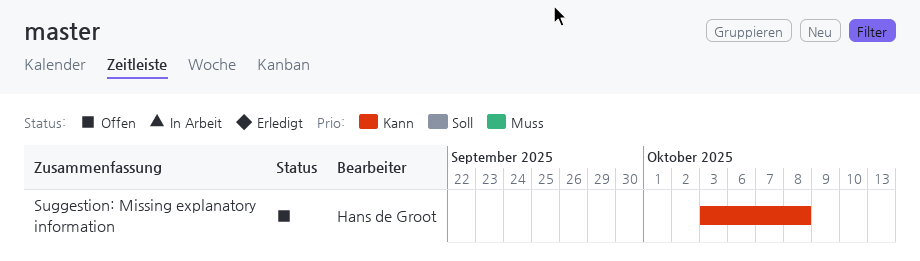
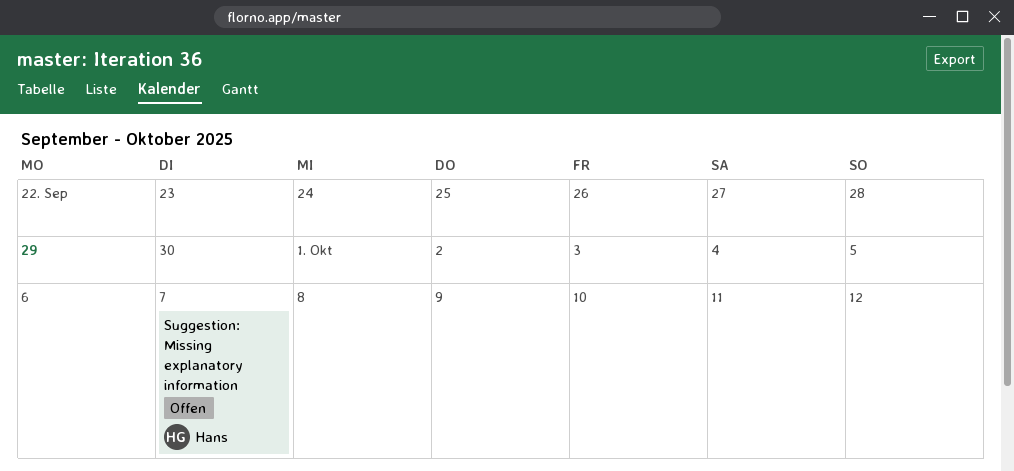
Suggestion: Missing explanatory information, due: Oct 8 -> Oct 7

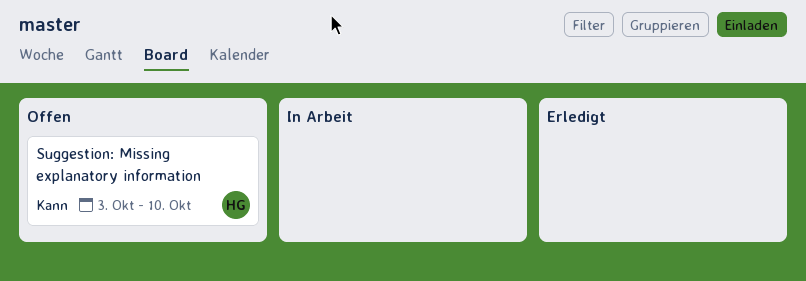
Suggestion: Missing explanatory information, due: Oct 7 -> Oct 10

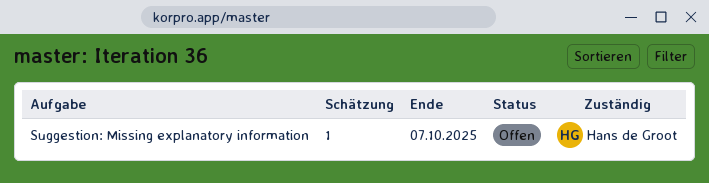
Suggestion: Missing explanatory information, due: Oct 10 -> Oct 7

